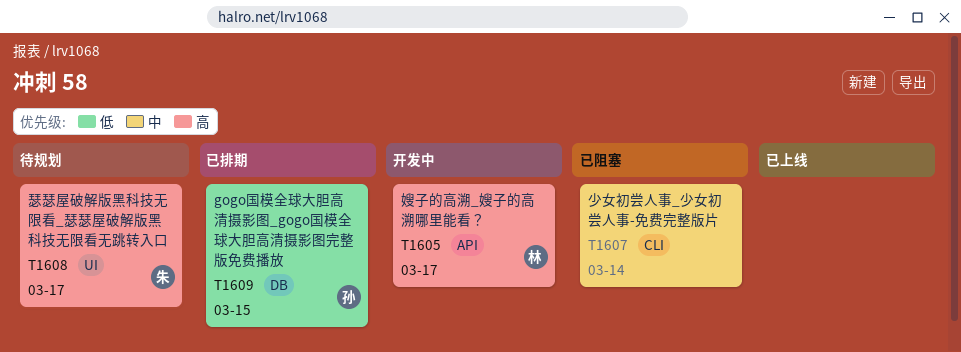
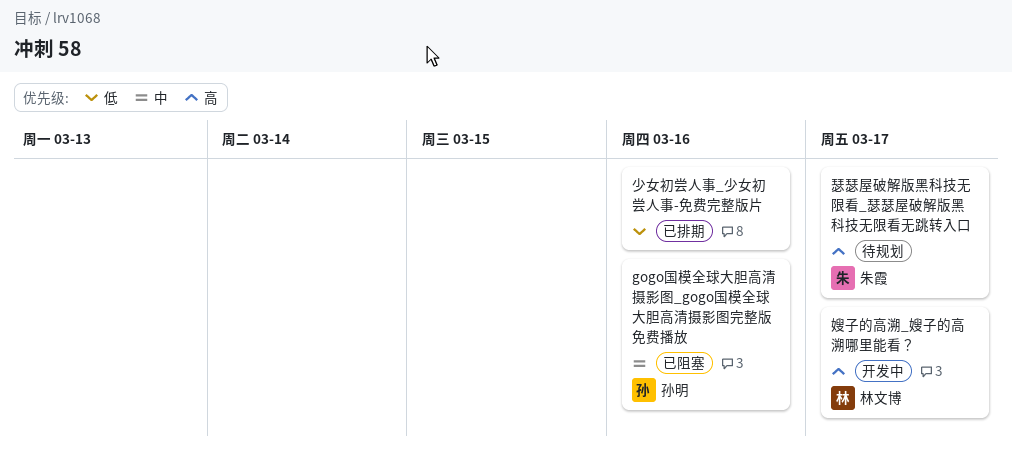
gogo国模全球大胆高清摄影图_gogo国模全球大胆高清摄影图完整版免费播放, status: 已排期 -> 已阻塞
gogo国模全球大胆高清摄影图_gogo国模全球大胆高清摄影图完整版免费播放, priority: 低 -> 中
gogo国模全球大胆高清摄影图_gogo国模全球大胆高清摄影图完整版免费播放, due: Mar 15 -> Mar 16
少女初尝人事_少女初尝人事-免费完整版片, status: 已阻塞 -> 已排期
少女初尝人事_少女初尝人事-免费完整版片, priority: 中 -> 低
少女初尝人事_少女初尝人事-免费完整版片, due: Mar 14 -> Mar 16

